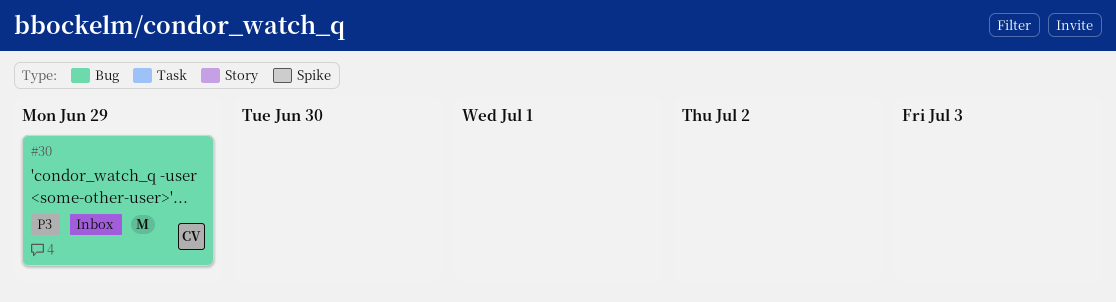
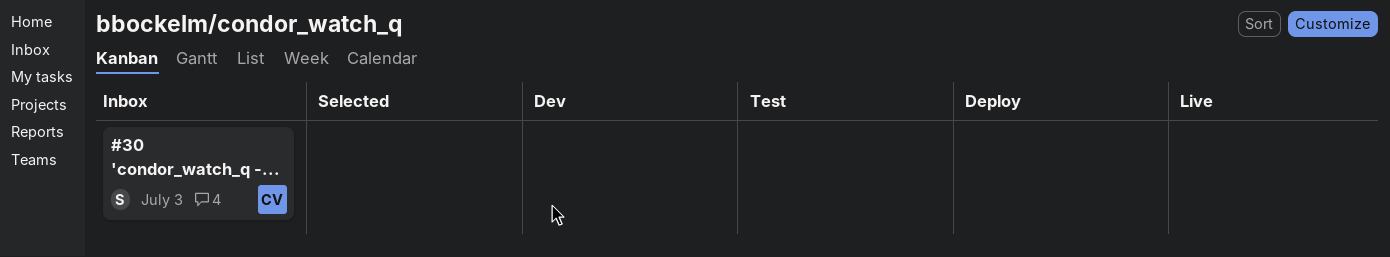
#30, estimate: M -> S
#30, due: Jun 29 -> Jul 3

